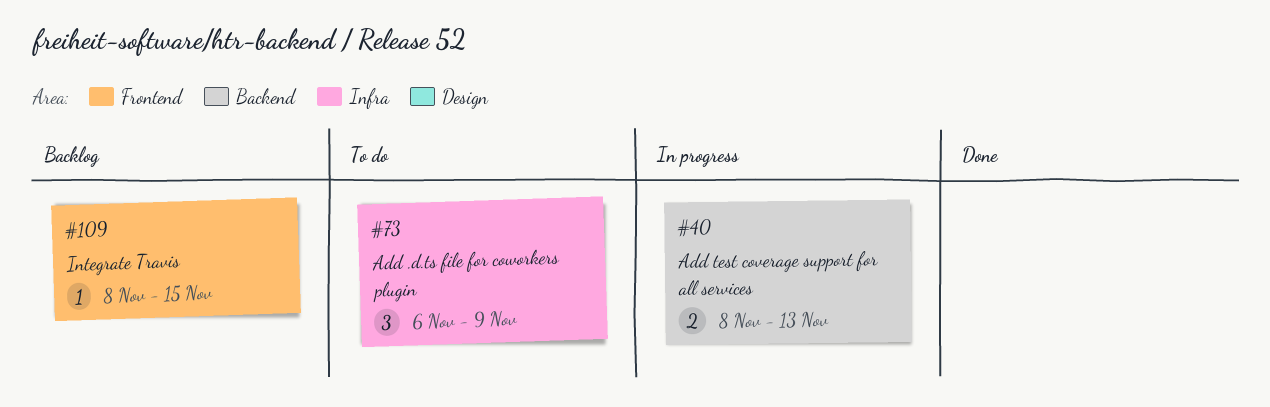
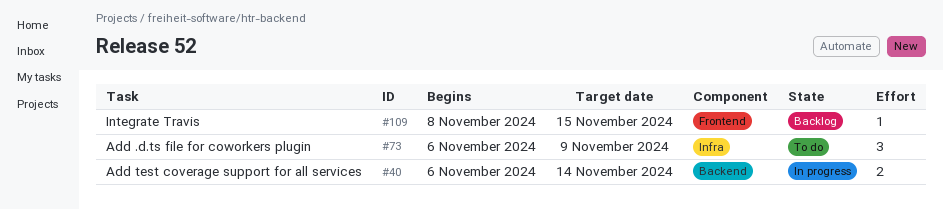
#40, start: Nov 8 -> Nov 6
#40, due: Nov 13 -> Nov 14

